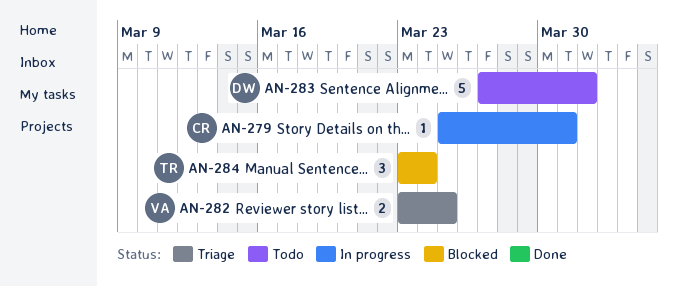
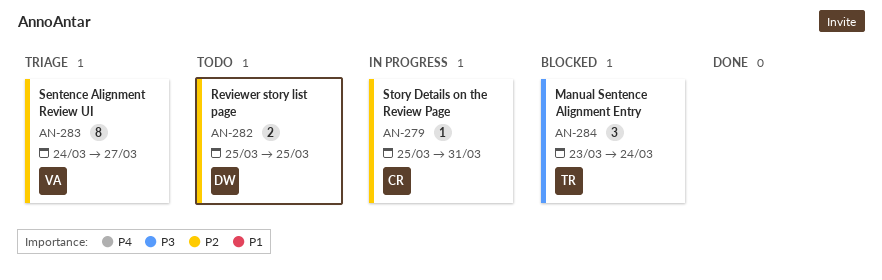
AN-282, status: Triage -> Todo
AN-282, owner: VA -> DW
AN-282, start: Mar 23 -> Mar 25
AN-283, status: Todo -> Triage
AN-283, owner: DW -> VA
AN-283, estimate: 5 -> 8
AN-283, start: Mar 27 -> Mar 24
AN-283, due: Apr 1 -> Mar 27

